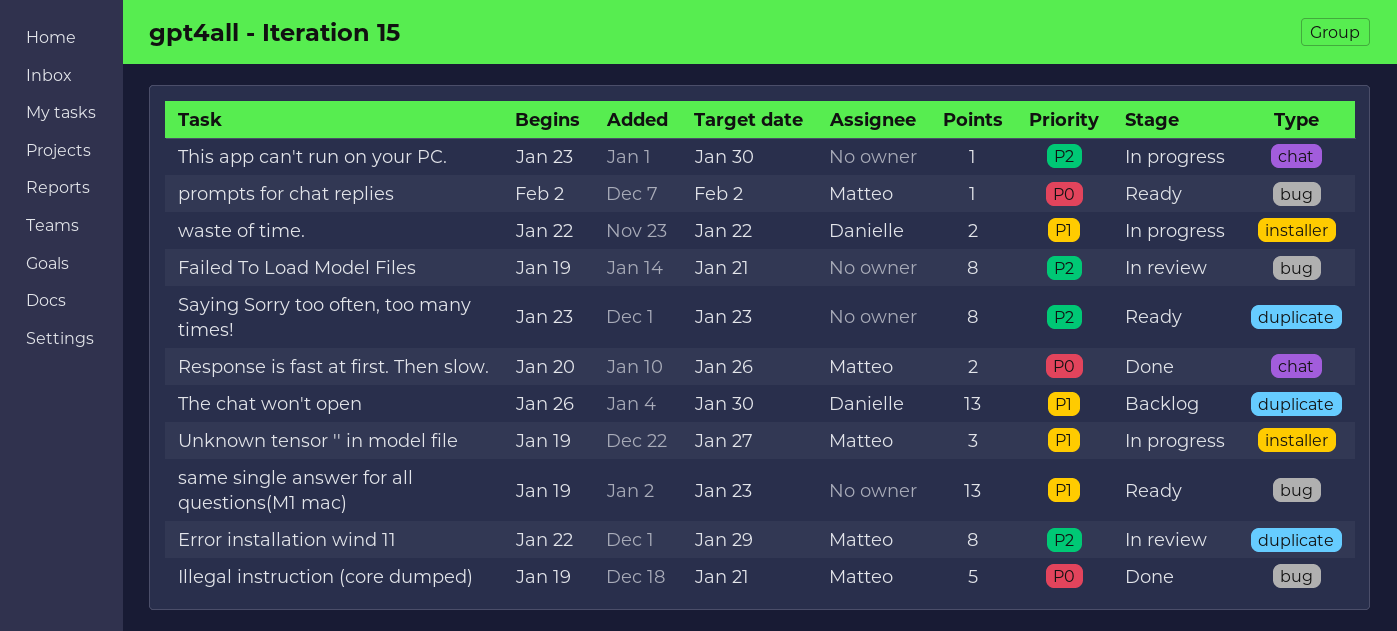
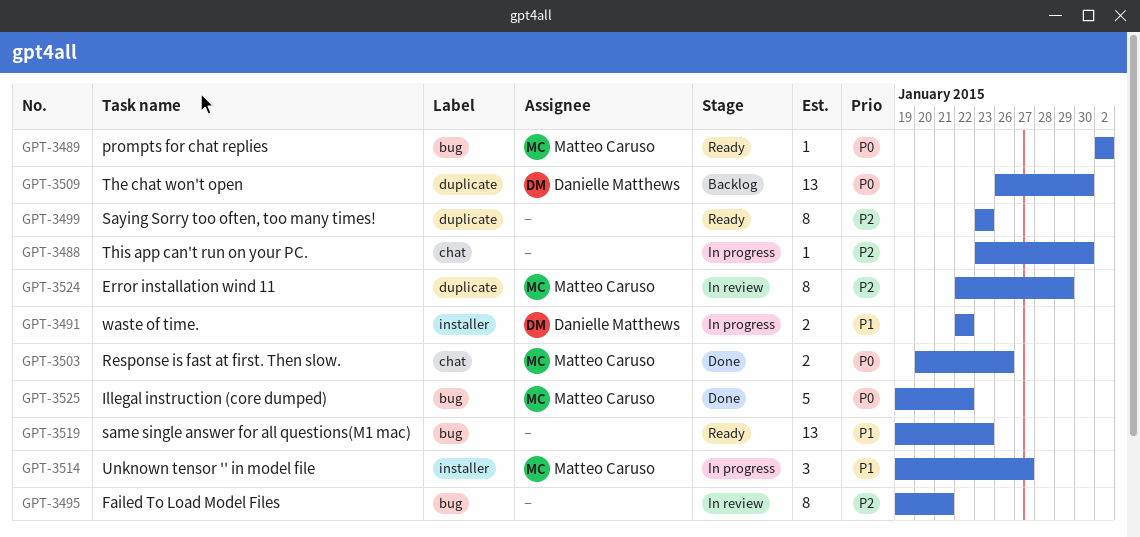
Illegal instruction (core dumped), due: Jan 21 -> Jan 22
The chat won't open, priority: P1 -> P0

